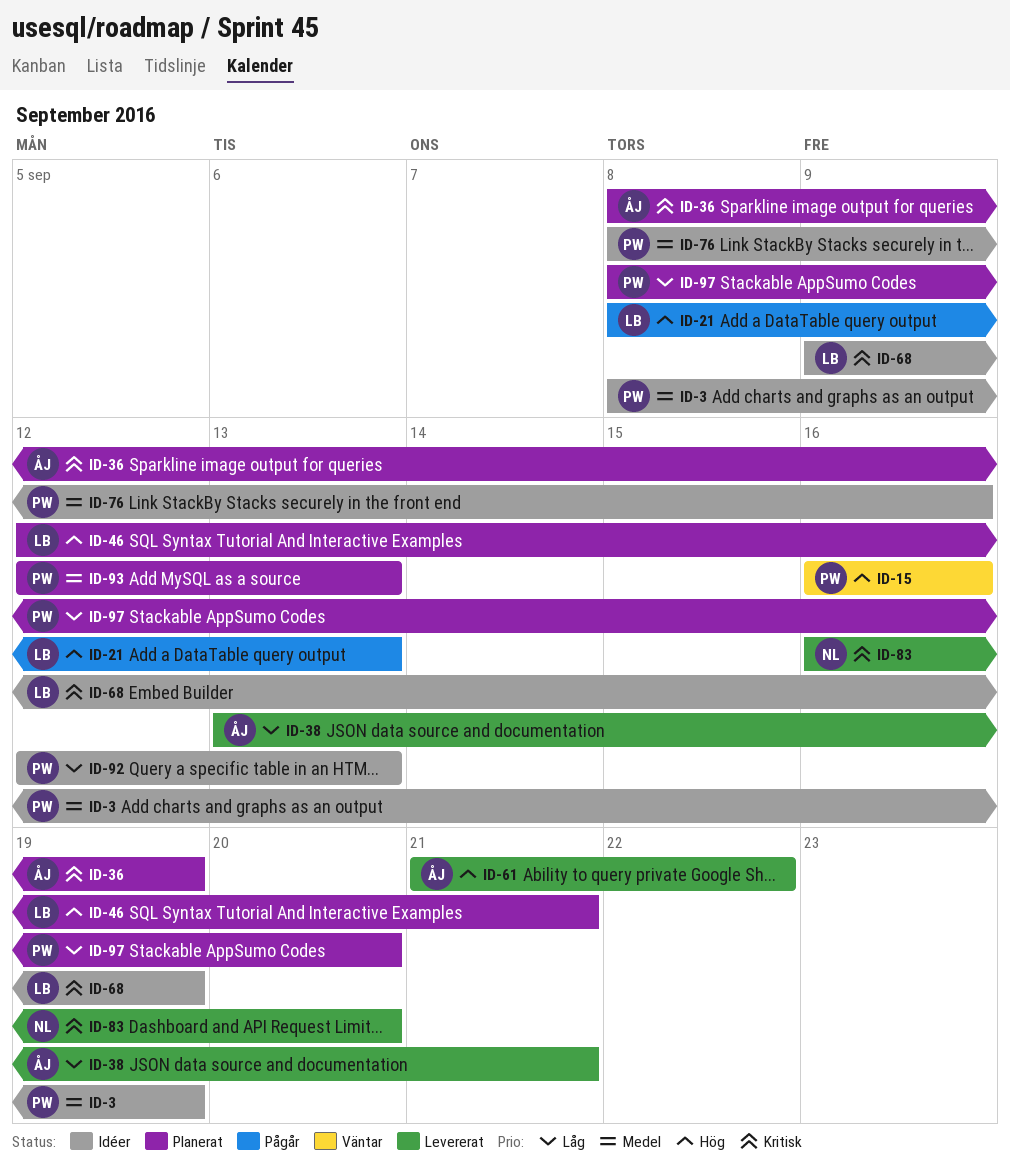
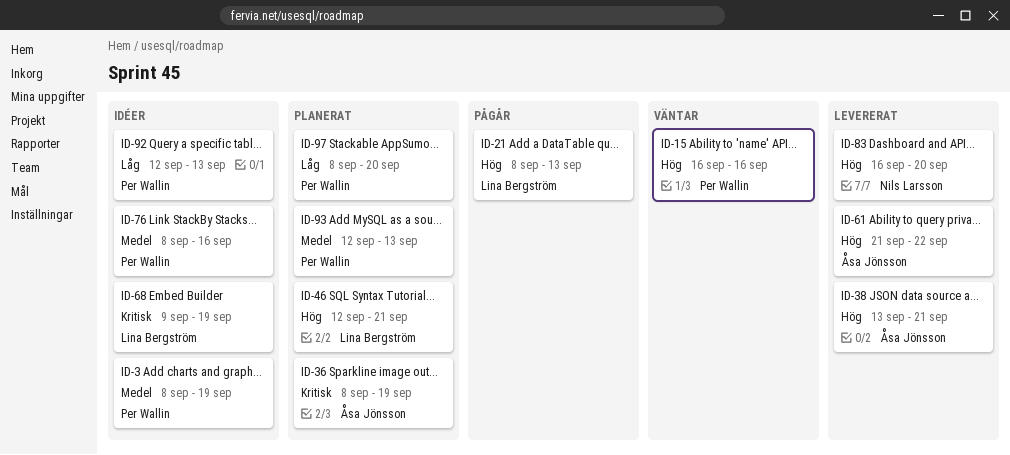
ID-38, priority: Låg -> Hög
ID-83, priority: Kritisk -> Hög

